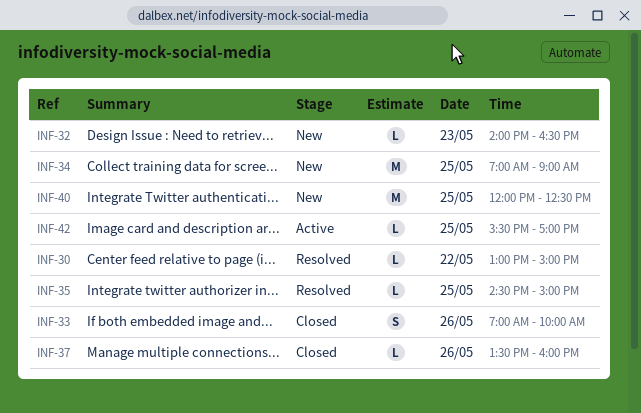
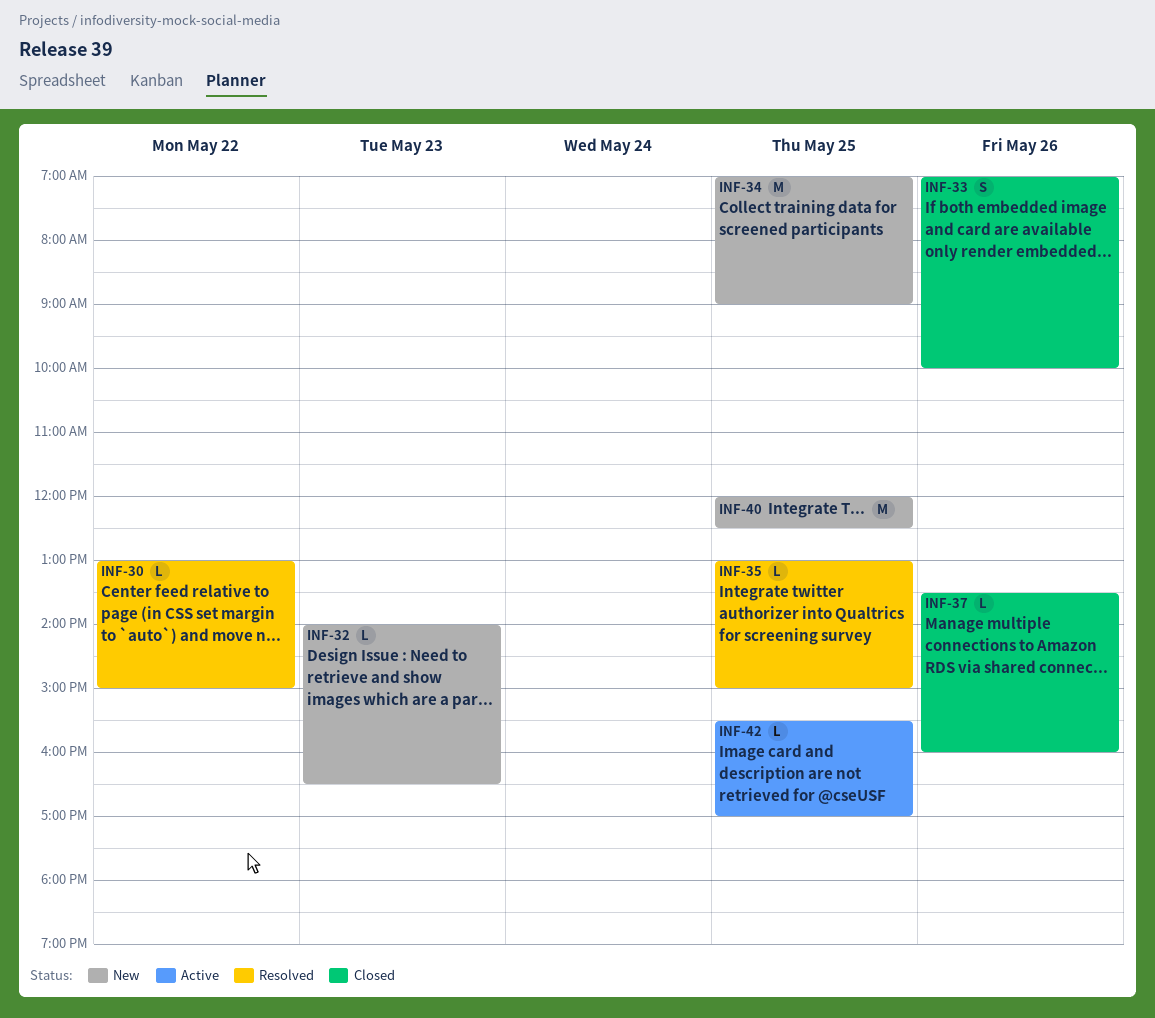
INF-35, begins: 14:30 -> 13:00

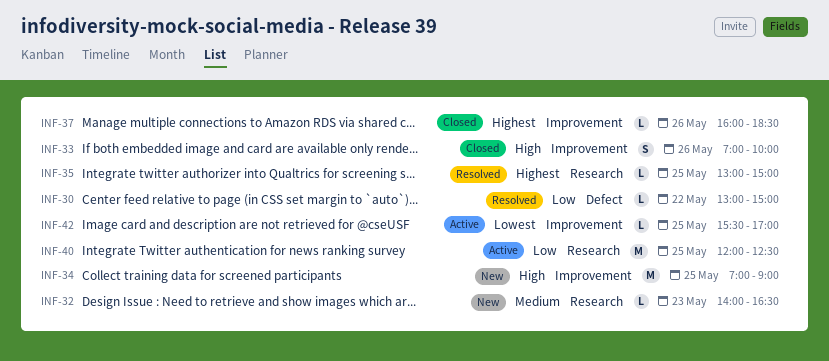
INF-37, begins: 13:30 -> 16:00
INF-37, ends: 16:00 -> 18:30
INF-40, status: New -> Active

